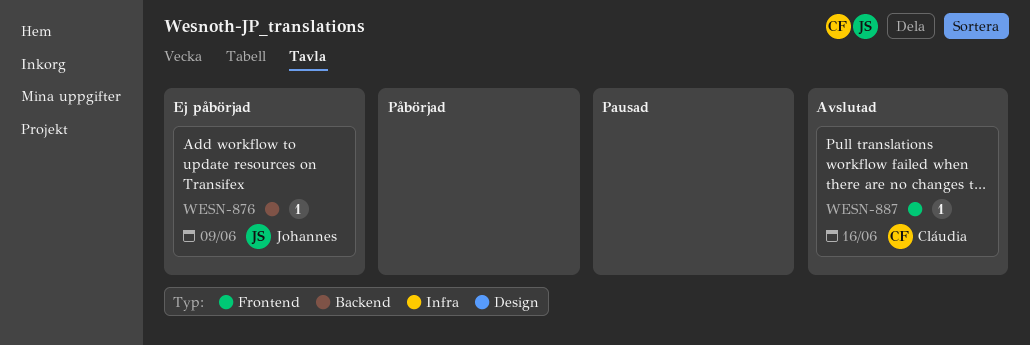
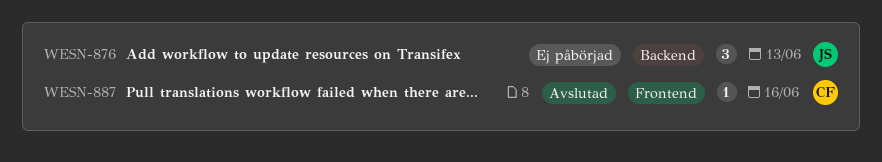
WESN-876, estimate: 1 -> 3
WESN-876, due: Jun 9 -> Jun 13

